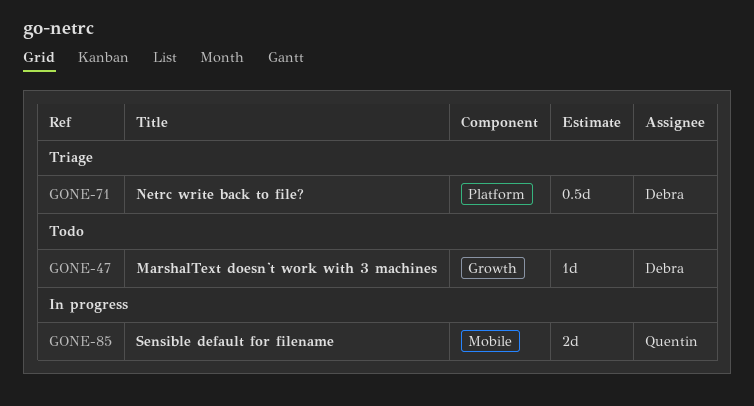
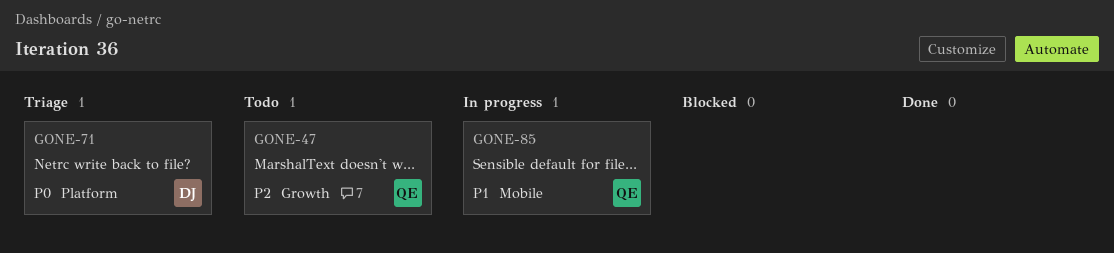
GONE-47, owner: Debra -> Quentin

